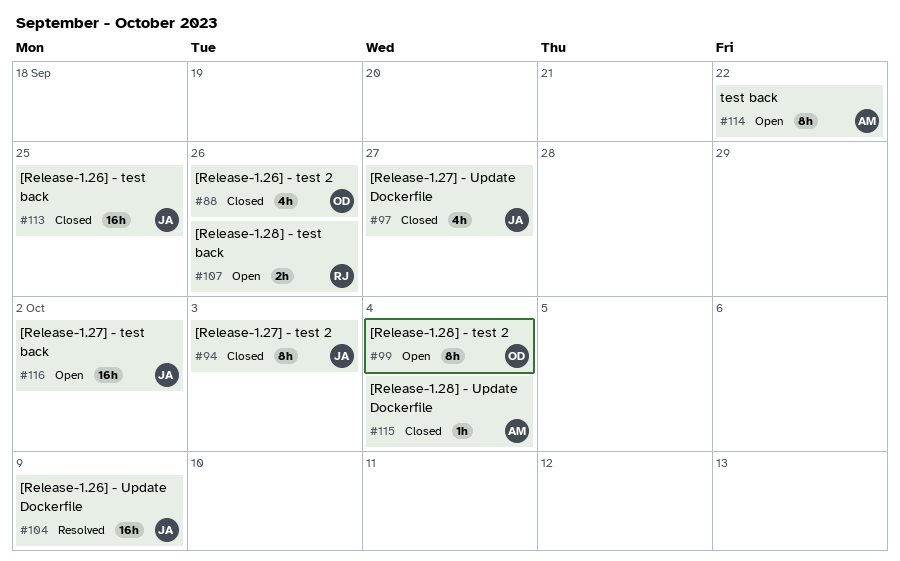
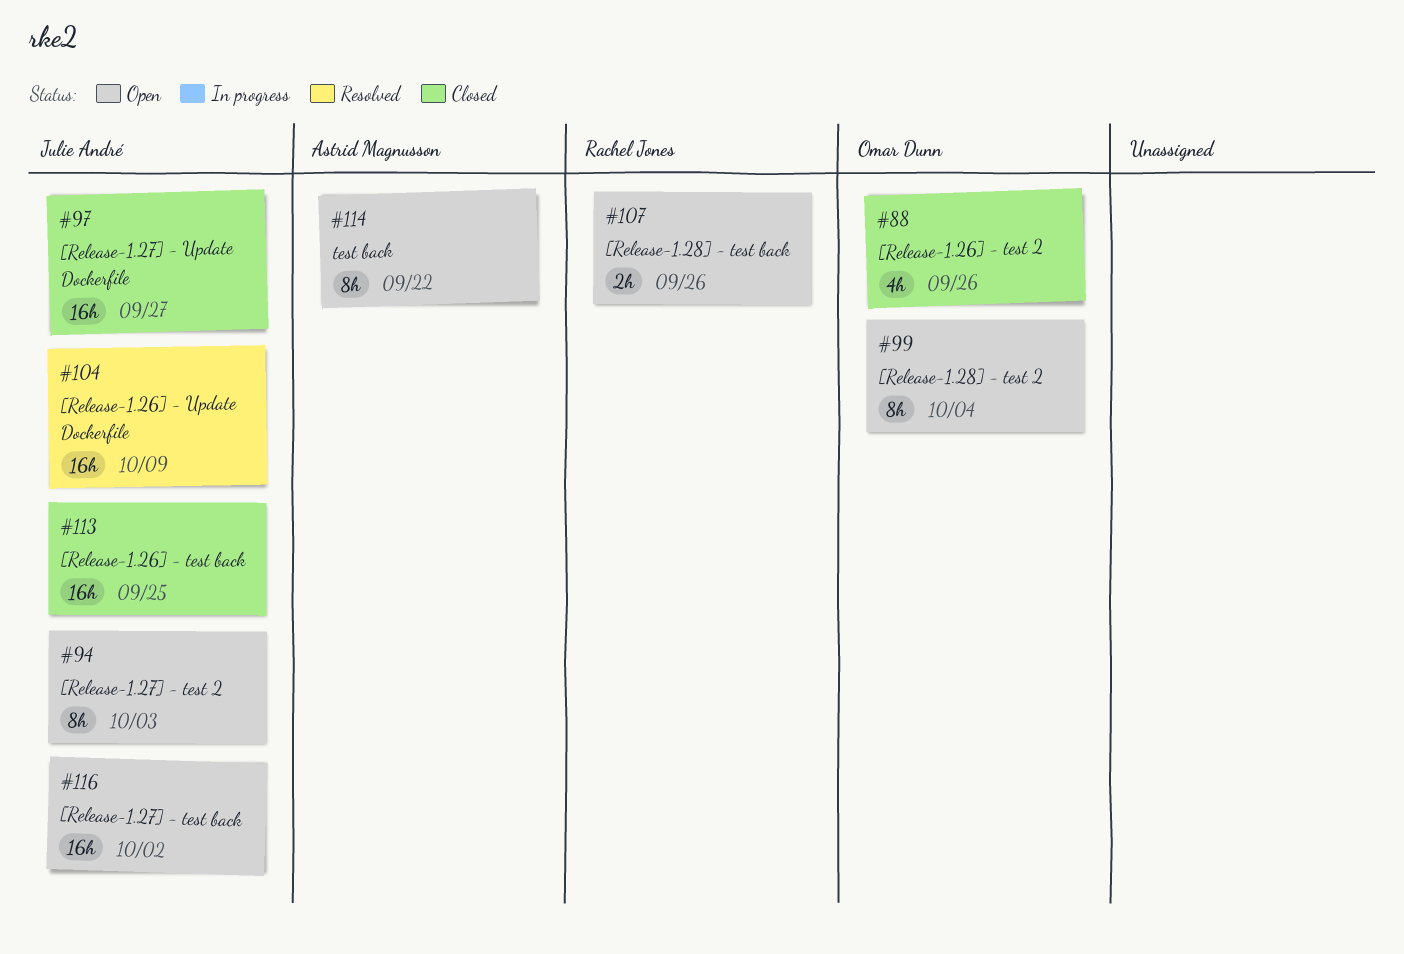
#94, status: Closed -> Open
#97, estimate: 4h -> 16h
#115: present -> none

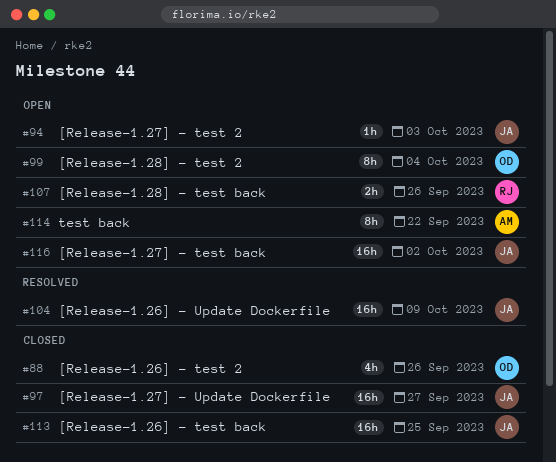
#94, estimate: 8h -> 1h

